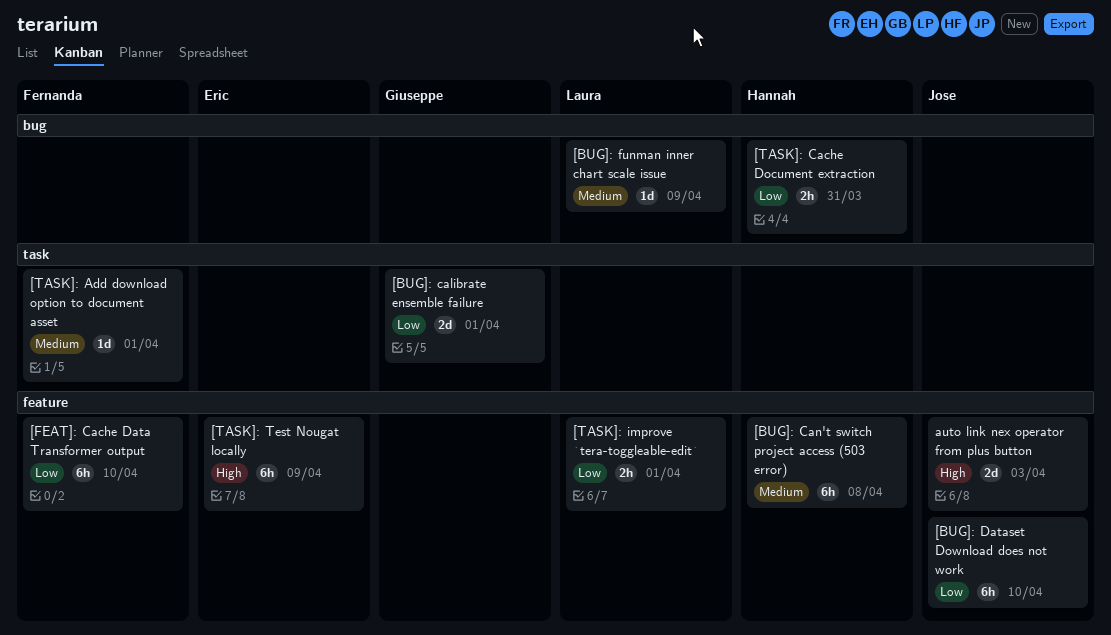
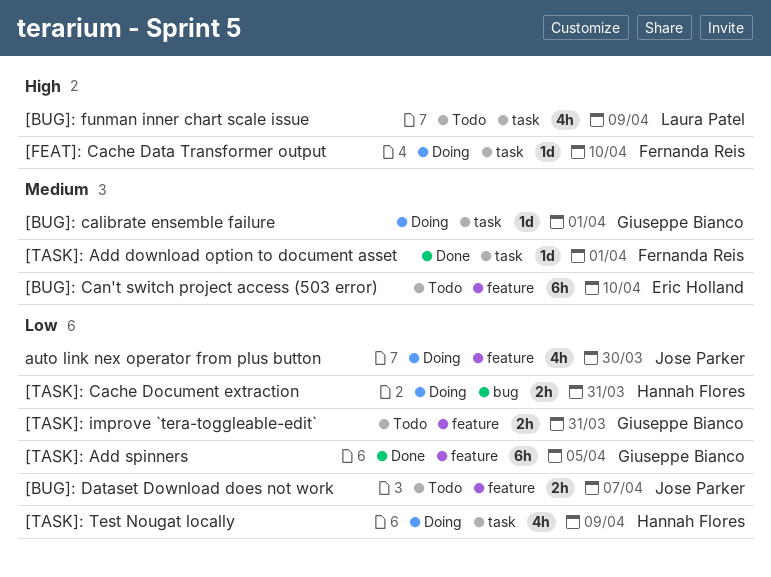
[BUG]: calibrate ensemble failure, priority: Low -> Medium
[BUG]: calibrate ensemble failure, estimate: 2d -> 1d
[BUG]: Can't switch project access (503 error), owner: Hannah Flores -> Eric Holland
[BUG]: Can't switch project access (503 error), due: Apr 8 -> Apr 10
[BUG]: Dataset Download does not work, estimate: 6h -> 2h
[BUG]: Dataset Download does not work, due: Apr 10 -> Apr 7
[BUG]: funman inner chart scale issue, priority: Medium -> High
[BUG]: funman inner chart scale issue, label: bug -> task
[BUG]: funman inner chart scale issue, estimate: 1d -> 4h
[FEAT]: Cache Data Transformer output, priority: Low -> High
[FEAT]: Cache Data Transformer output, label: feature -> task
[FEAT]: Cache Data Transformer output, estimate: 6h -> 1d
[TASK]: Add spinners: none -> present
[TASK]: improve `tera-toggleable-edit`, owner: Laura Patel -> Giuseppe Bianco
[TASK]: improve `tera-toggleable-edit`, due: Apr 1 -> Mar 31
[TASK]: Test Nougat locally, owner: Eric Holland -> Hannah Flores
[TASK]: Test Nougat locally, priority: High -> Low
[TASK]: Test Nougat locally, label: feature -> task
[TASK]: Test Nougat locally, estimate: 6h -> 4h
auto link nex operator from plus button, priority: High -> Low
auto link nex operator from plus button, estimate: 2d -> 4h
auto link nex operator from plus button, due: Apr 3 -> Mar 30

